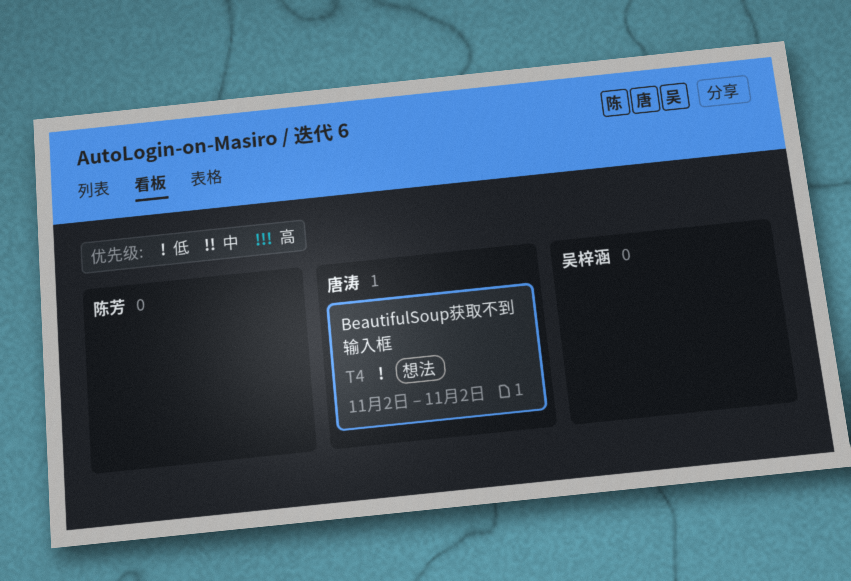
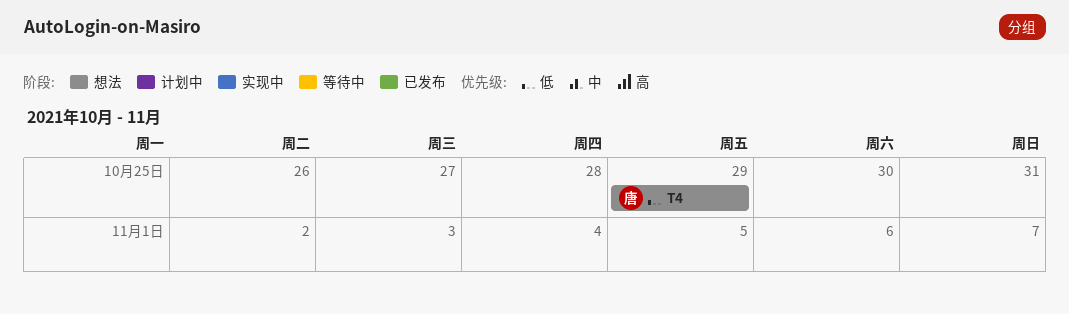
T4, start: Nov 2 -> Oct 29
T4, due: Nov 2 -> Oct 29

